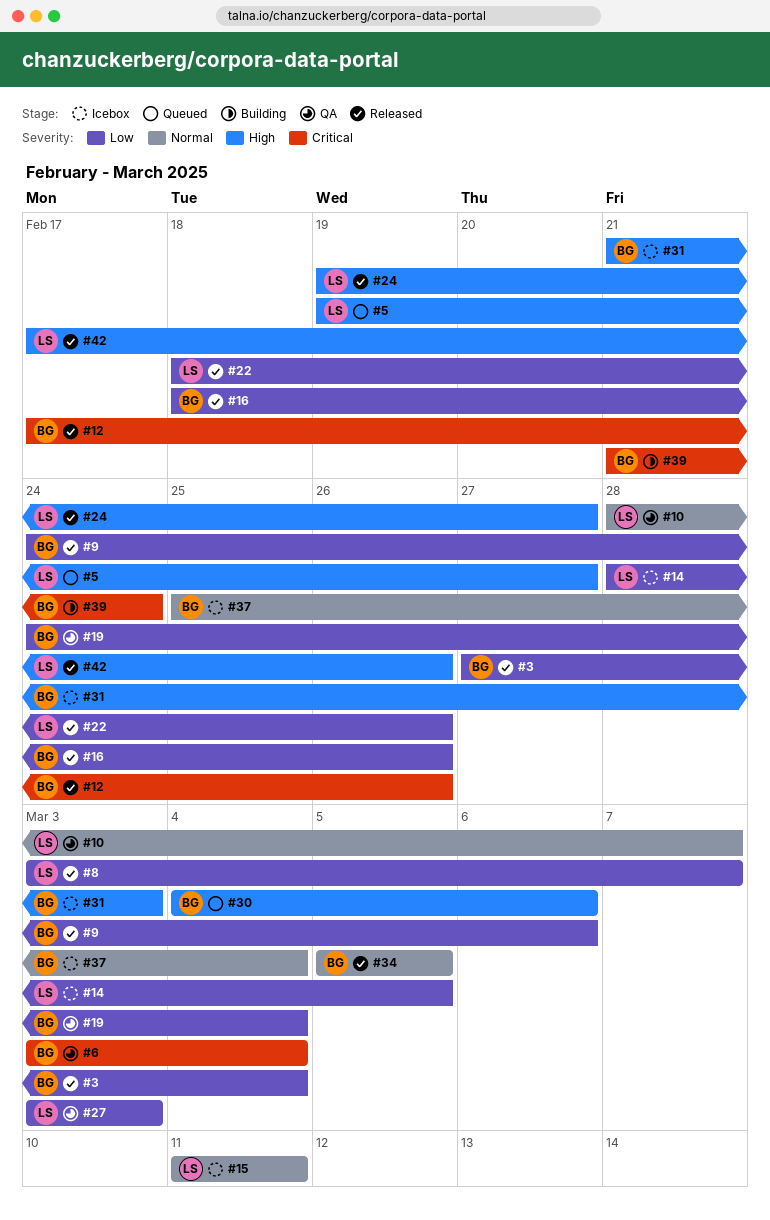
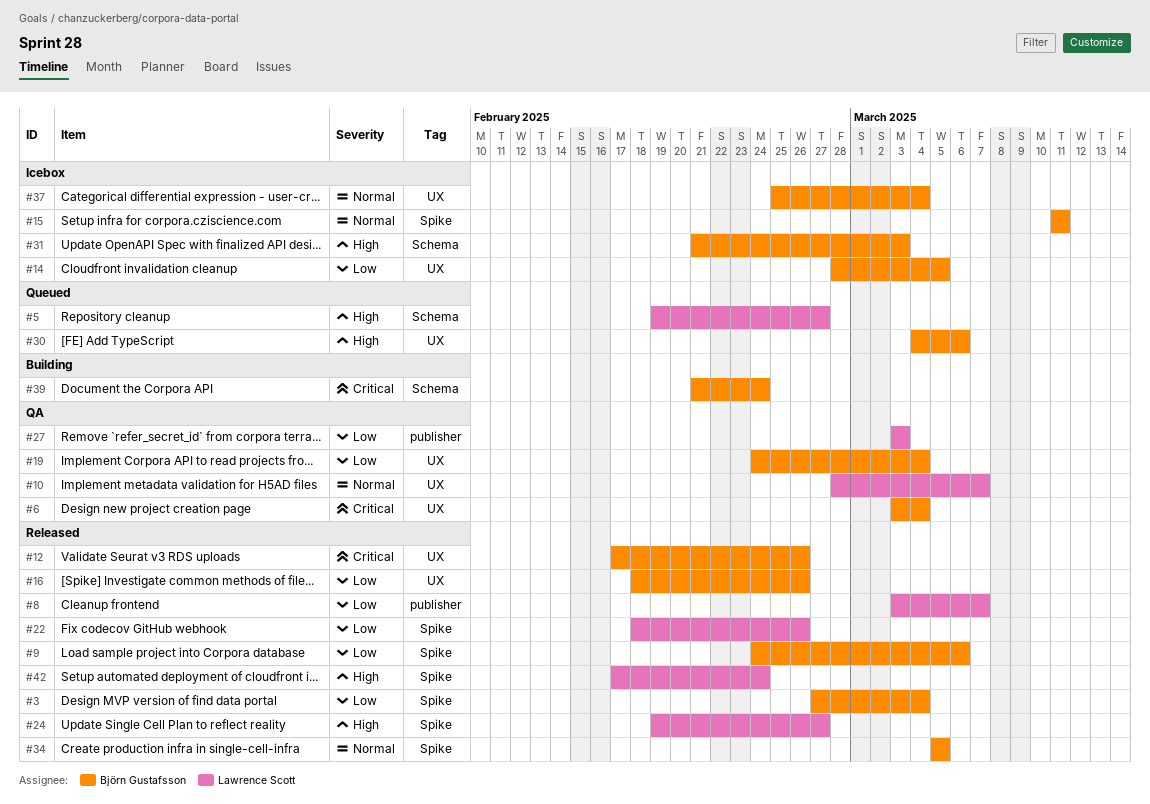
#14, owner: Lawrence Scott -> Björn Gustafsson
#15, owner: Lawrence Scott -> Björn Gustafsson
#42, due: Feb 26 -> Feb 24

